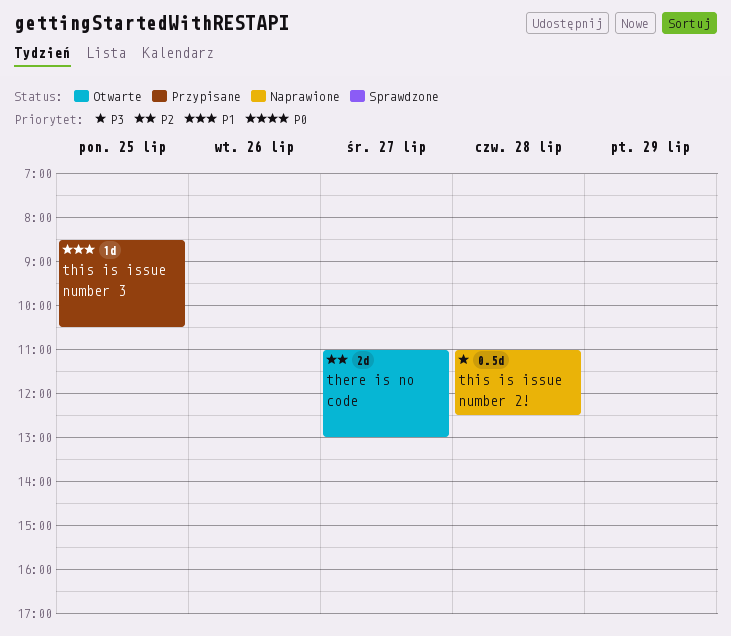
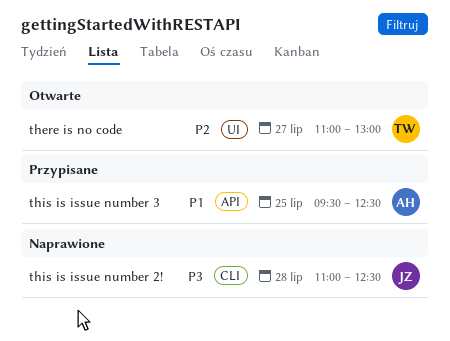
this is issue number 3, begins: 08:30 -> 09:30
this is issue number 3, ends: 10:30 -> 12:30

